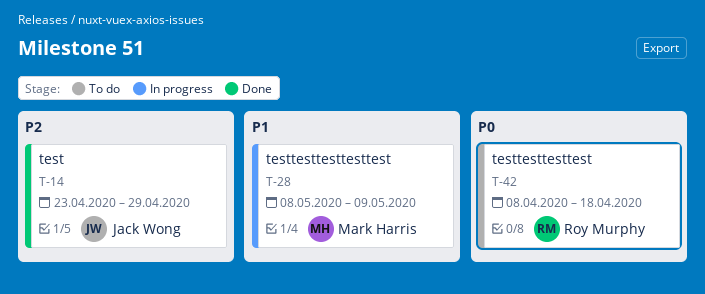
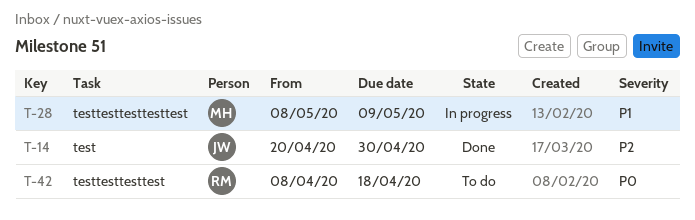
T-14, start: Apr 23 -> Apr 20
T-14, due: Apr 29 -> Apr 30

